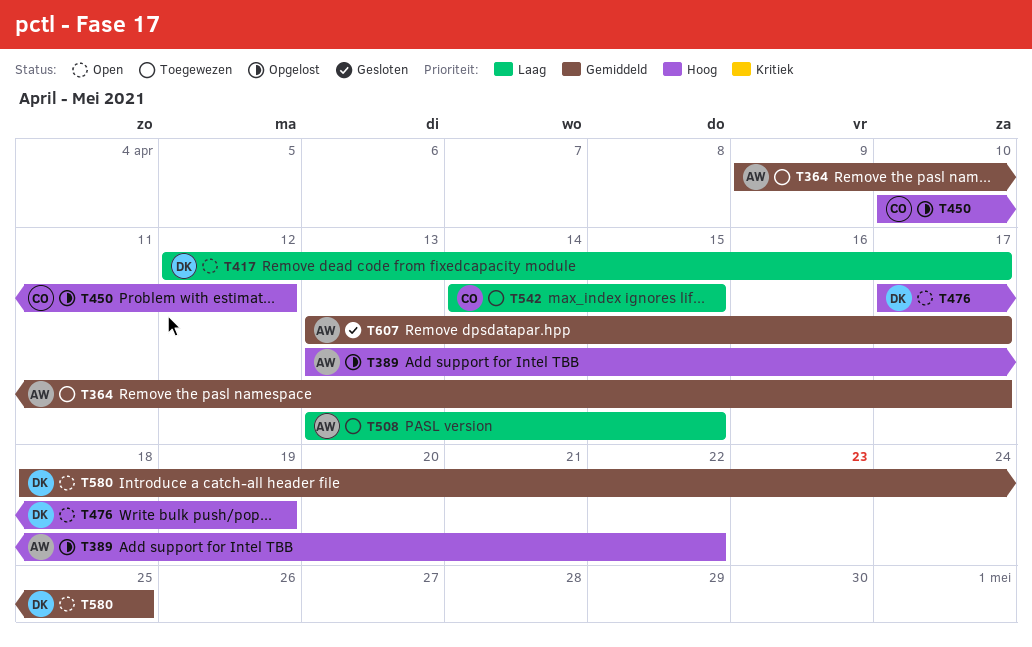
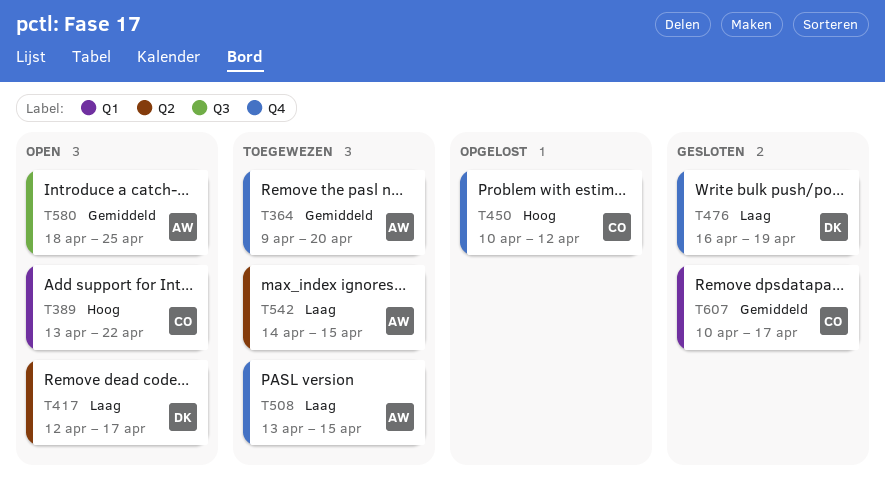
T364, due: Apr 17 -> Apr 20
T389, status: Opgelost -> Open
T389, owner: AW -> CO
T476, status: Open -> Gesloten
T476, priority: Hoog -> Laag
T476, start: Apr 17 -> Apr 16
T542, owner: CO -> AW
T580, owner: DK -> AW
T607, owner: AW -> CO
T607, start: Apr 13 -> Apr 10

